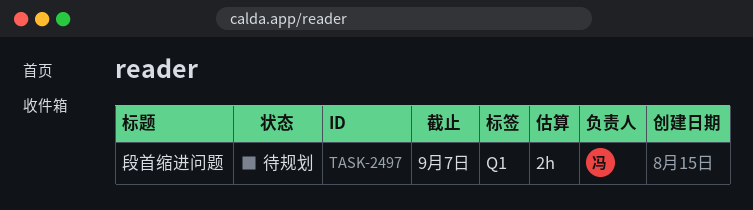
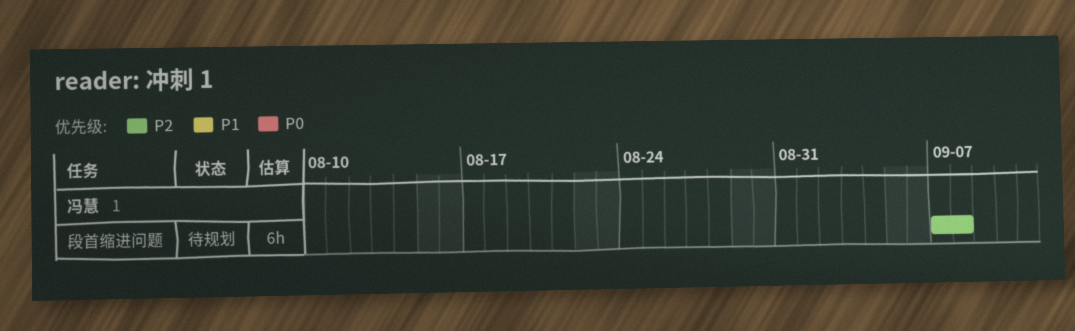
段首缩进问题, estimate: 2h -> 6h
段首缩进问题, due: Sep 7 -> Sep 8

